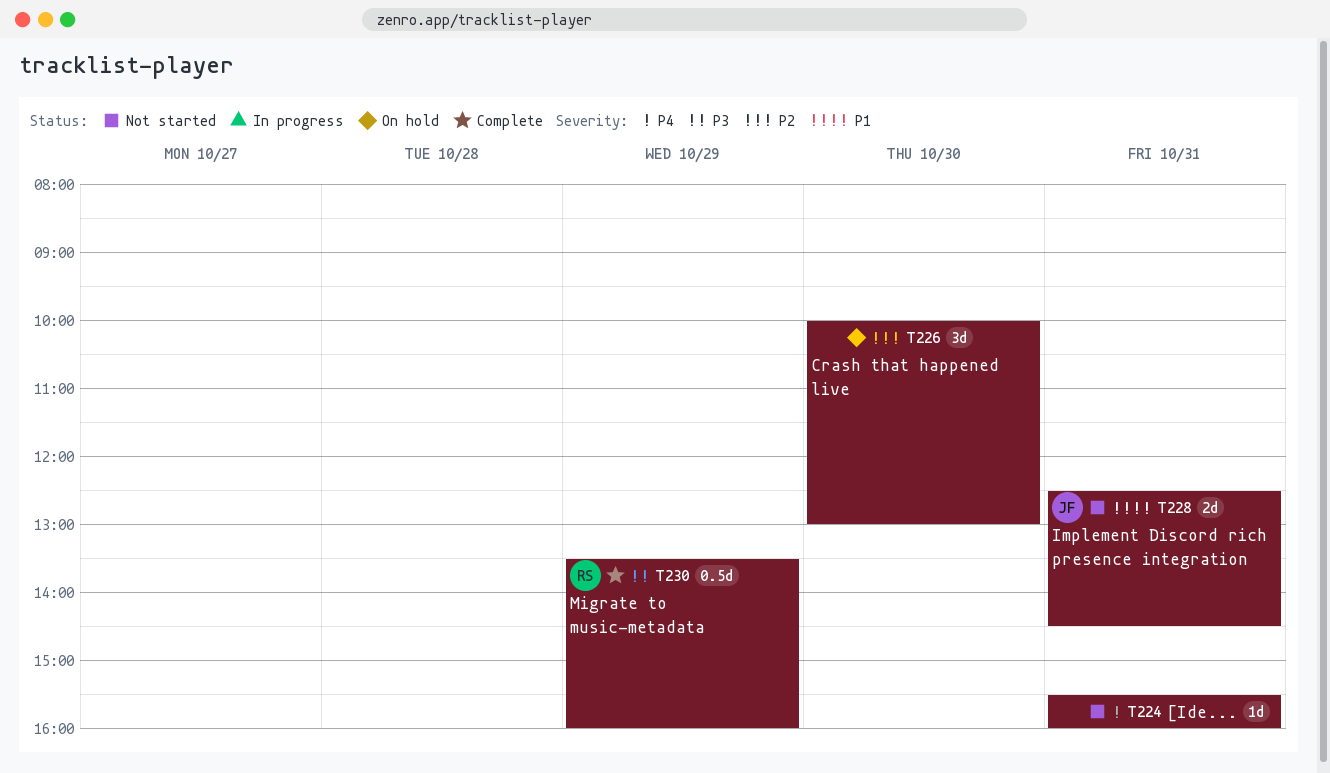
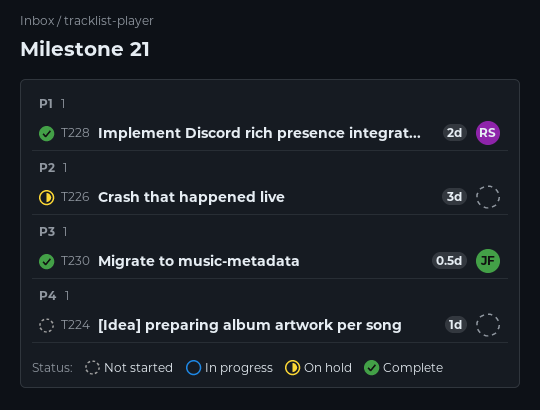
T228, status: Not started -> Complete
T228, owner: JF -> RS
T230, owner: RS -> JF

